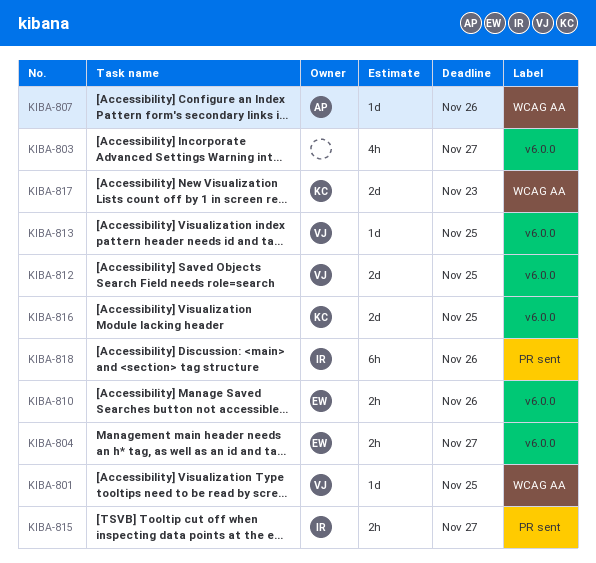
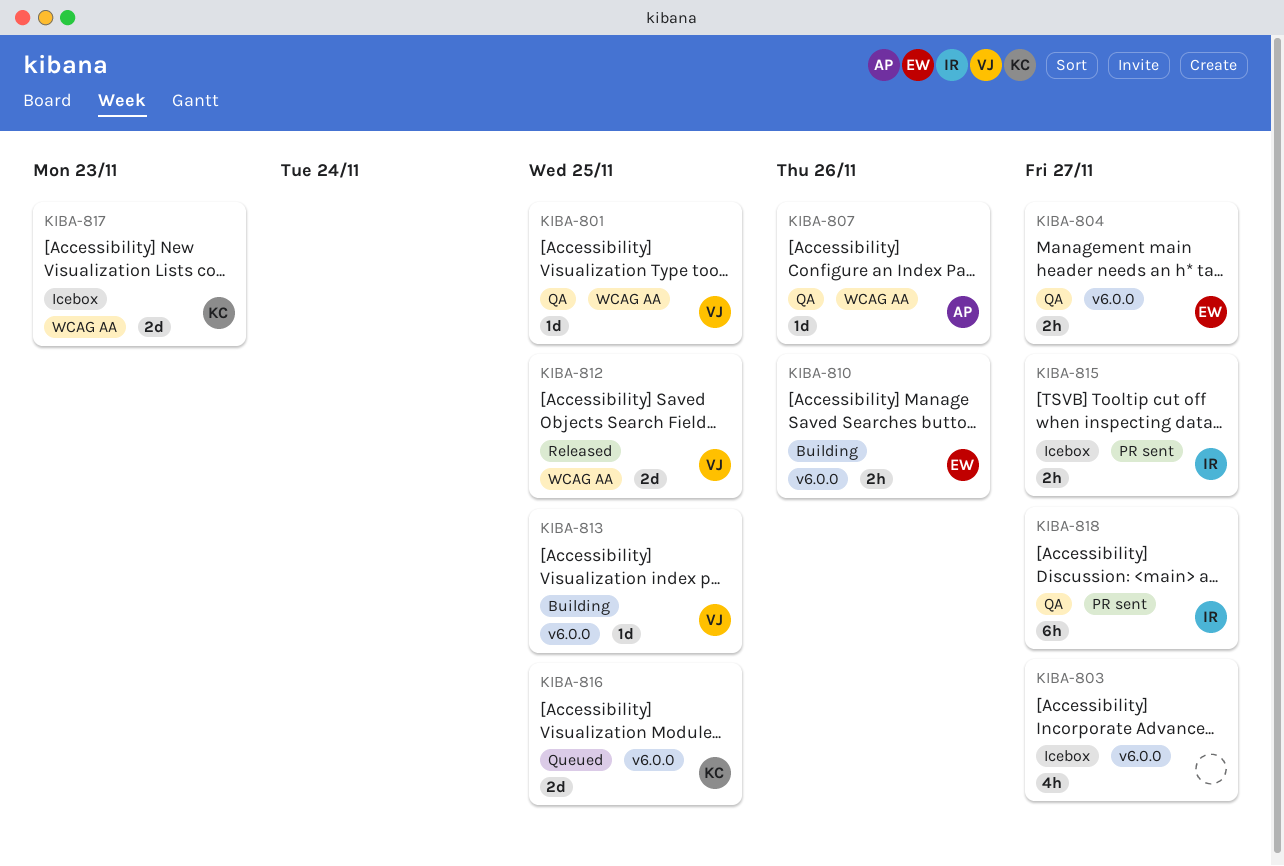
KIBA-812, label: v6.0.0 -> WCAG AA
KIBA-818, due: Nov 26 -> Nov 27

